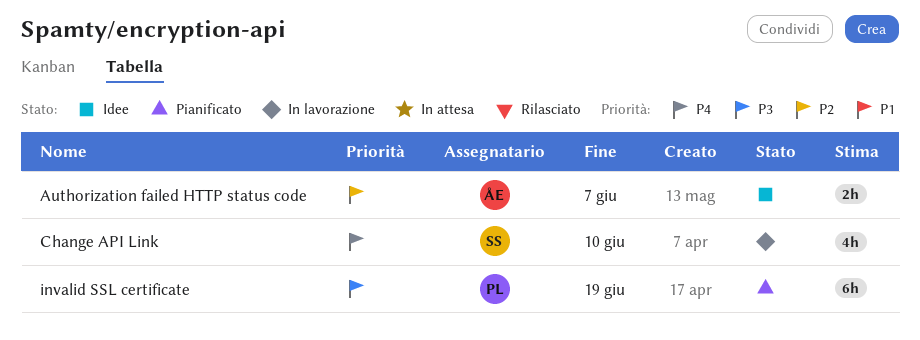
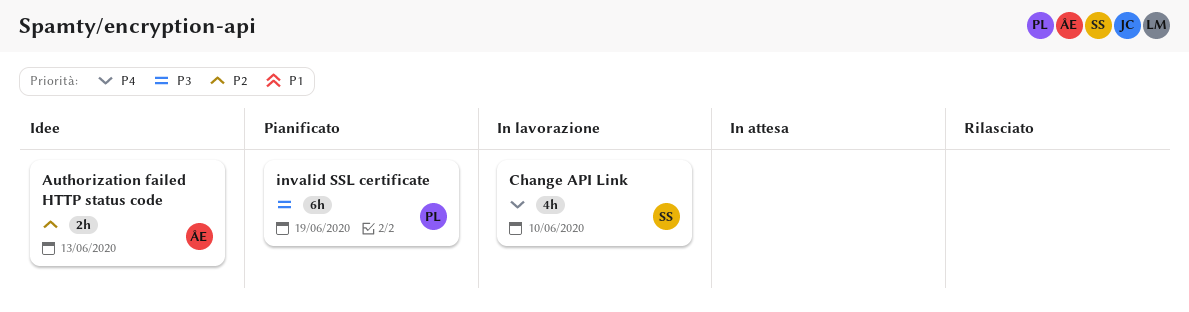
Authorization failed HTTP status code, due: Jun 7 -> Jun 13

